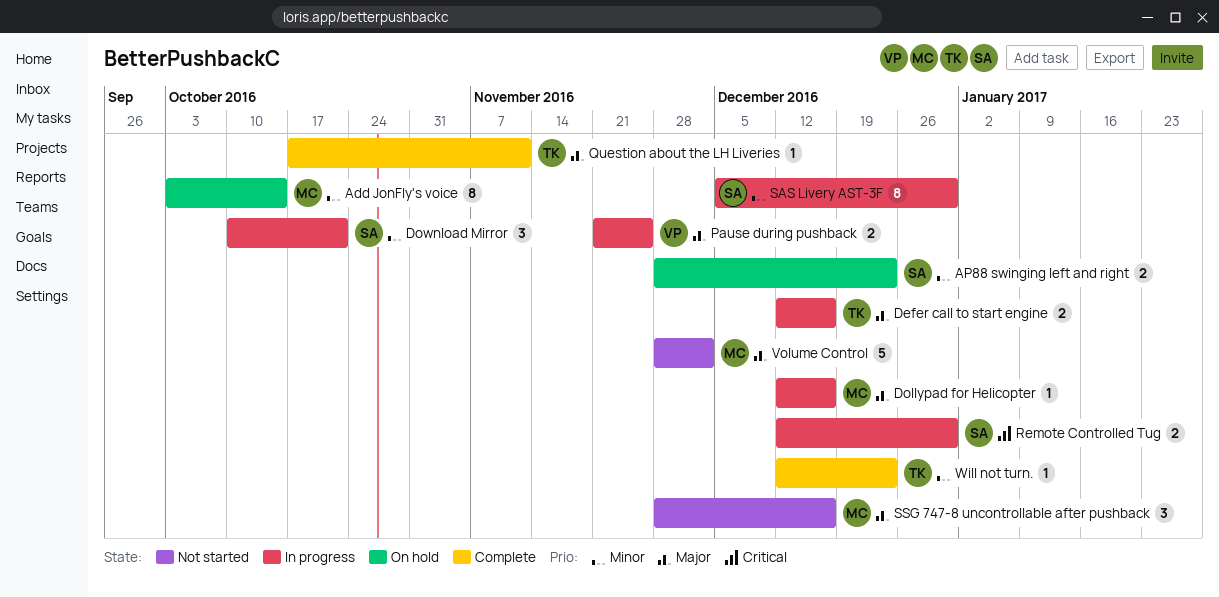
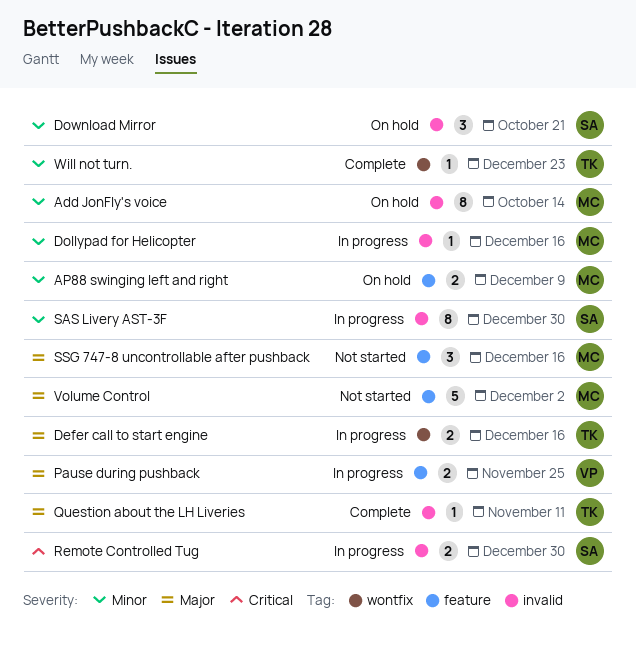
AP88 swinging left and right, owner: SA -> MC
AP88 swinging left and right, due: Dec 23 -> Dec 9
Dollypad for Helicopter, priority: Major -> Minor
Download Mirror, status: In progress -> On hold

